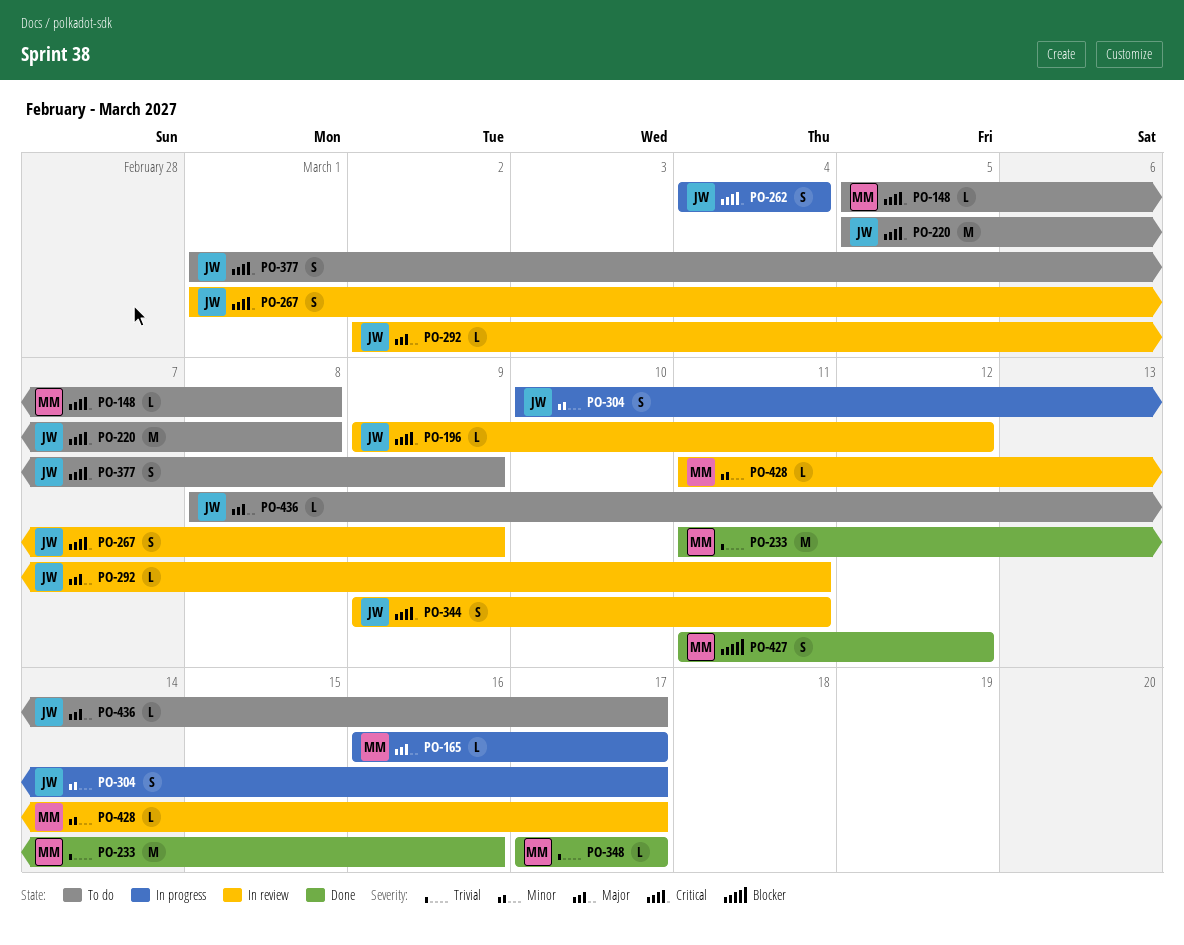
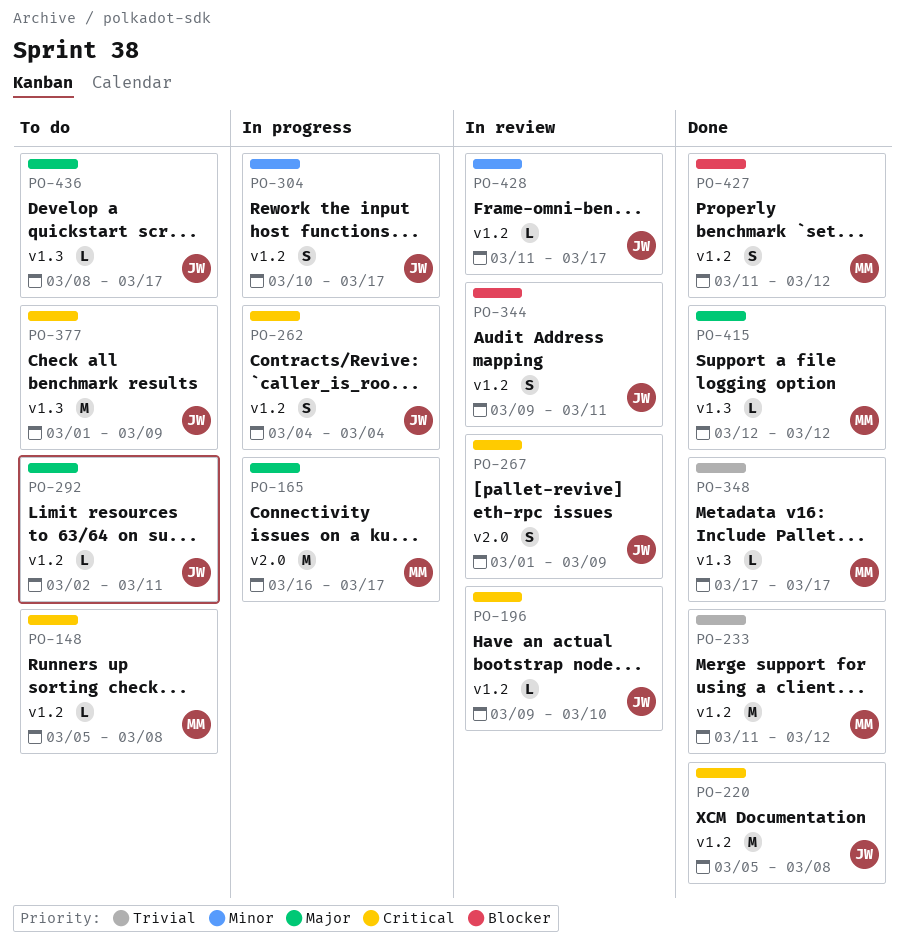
PO-165, estimate: L -> M
PO-196, due: Mar 12 -> Mar 10
PO-220, status: To do -> Done
PO-233, due: Mar 16 -> Mar 12
PO-292, status: In review -> To do
PO-344, priority: Critical -> Blocker
PO-377, estimate: S -> M
PO-415: none -> present
PO-428, owner: MM -> JW

